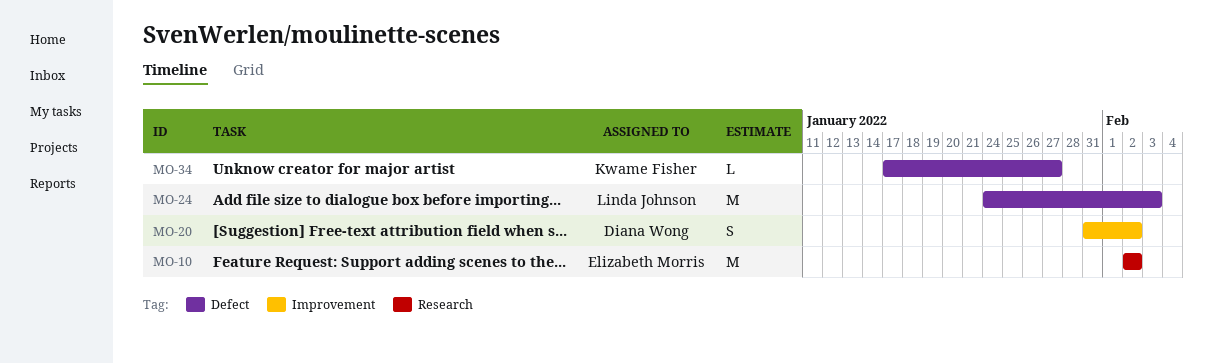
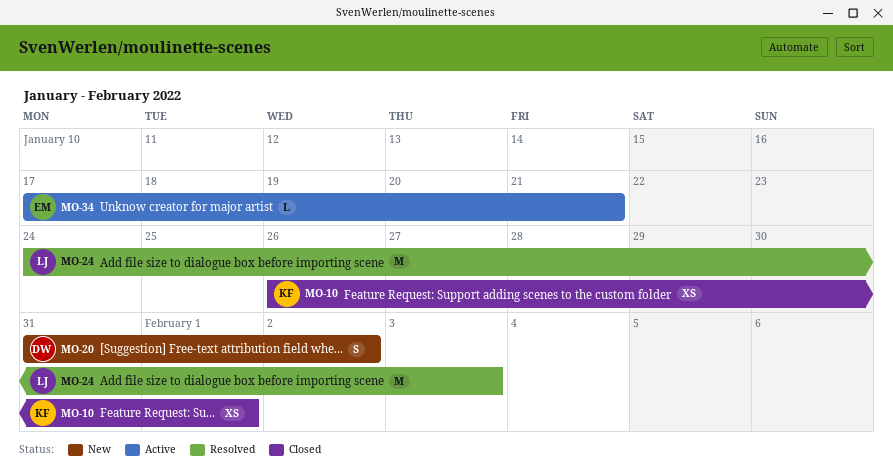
MO-10, owner: Elizabeth Morris -> Kwame Fisher
MO-10, estimate: M -> XS
MO-10, start: Feb 2 -> Jan 26
MO-10, due: Feb 2 -> Feb 1
MO-34, owner: Kwame Fisher -> Elizabeth Morris
MO-34, due: Jan 27 -> Jan 21

